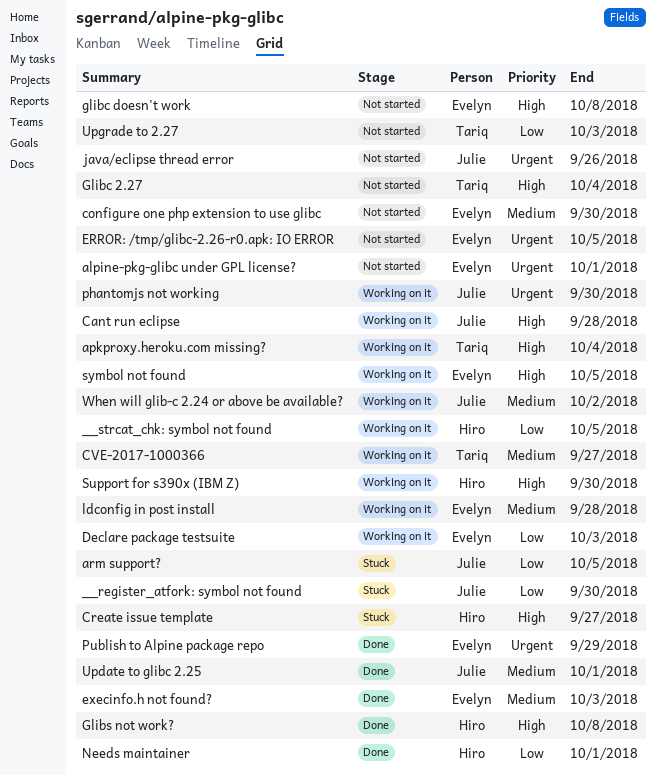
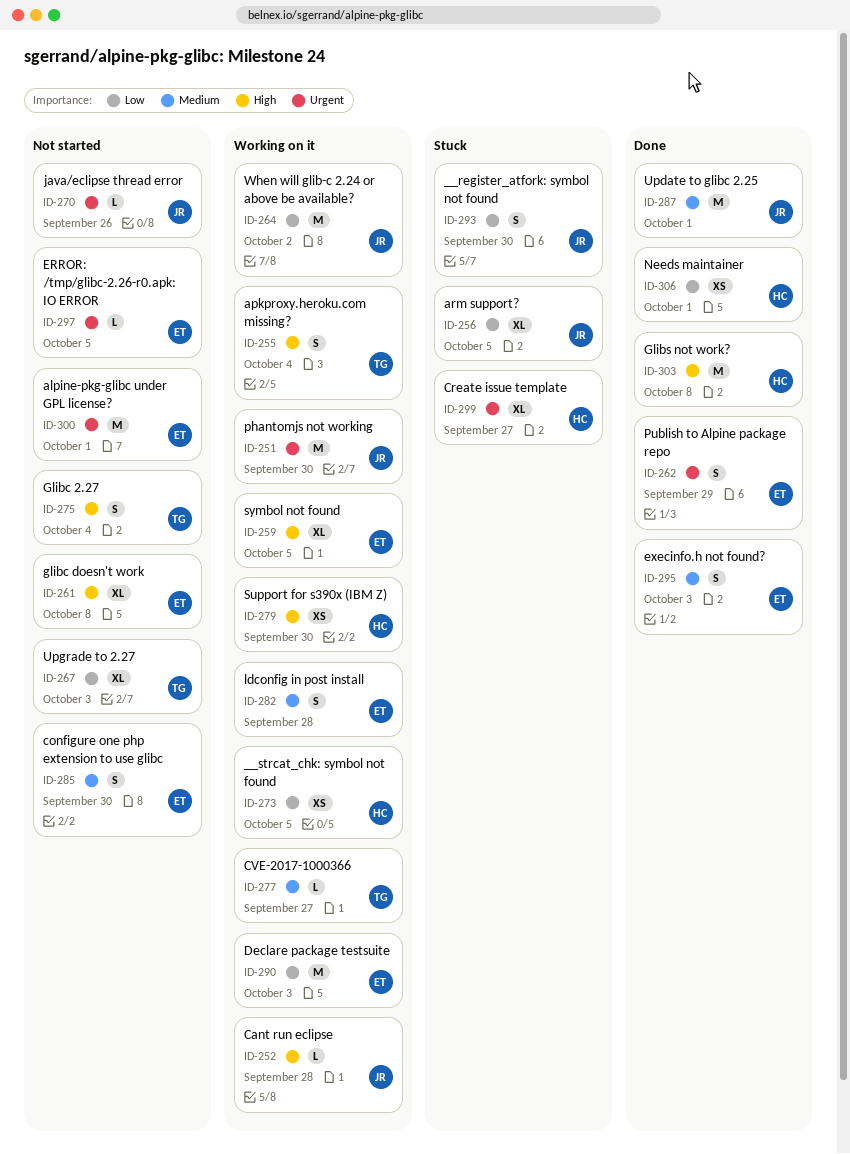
Create issue template, priority: High -> Urgent
When will glib-c 2.24 or above be available?, priority: Medium -> Low

